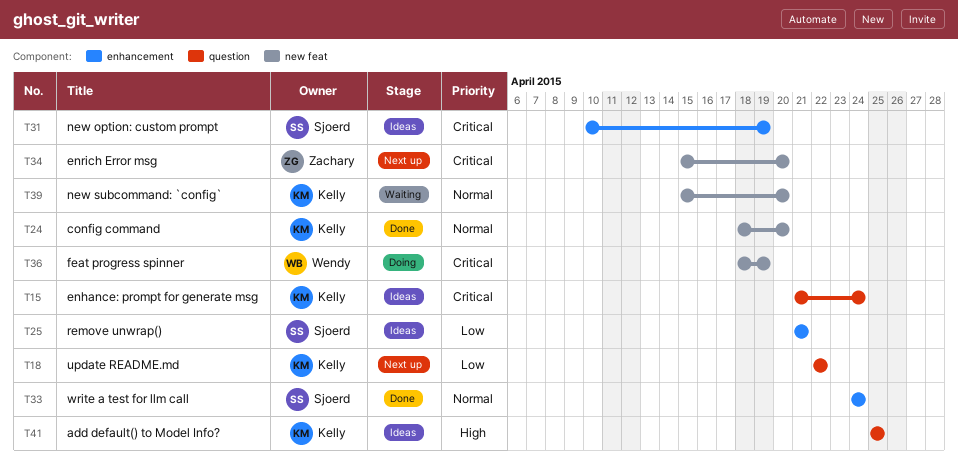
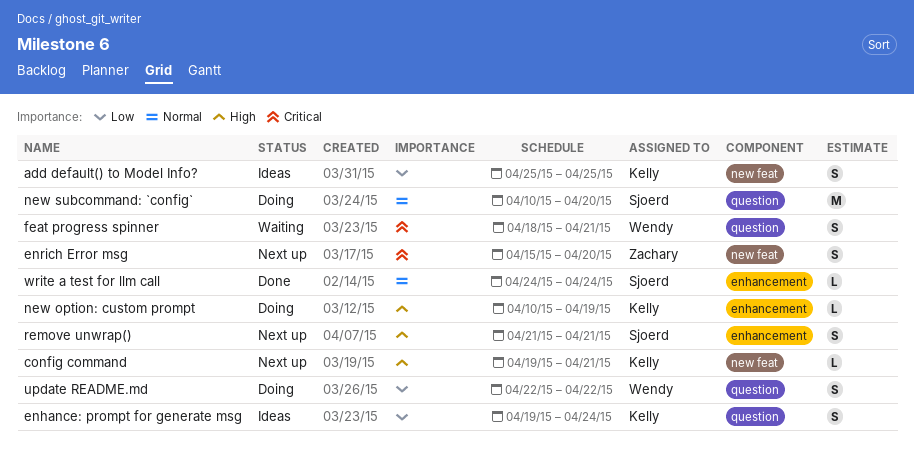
add default() to Model Info?, priority: High -> Low
add default() to Model Info?, label: question -> new feat
config command, status: Done -> Next up
config command, priority: Normal -> High
config command, start: Apr 18 -> Apr 19
config command, due: Apr 20 -> Apr 21
enhance: prompt for generate msg, priority: Critical -> Low
enhance: prompt for generate msg, start: Apr 21 -> Apr 19
feat progress spinner, status: Doing -> Waiting
feat progress spinner, label: new feat -> question
feat progress spinner, due: Apr 19 -> Apr 21
new option: custom prompt, status: Ideas -> Doing
new option: custom prompt, owner: Sjoerd -> Kelly
new option: custom prompt, priority: Critical -> High
new subcommand: `config`, status: Waiting -> Doing
new subcommand: `config`, owner: Kelly -> Sjoerd
new subcommand: `config`, label: new feat -> question
new subcommand: `config`, start: Apr 15 -> Apr 10
remove unwrap(), status: Ideas -> Next up
remove unwrap(), priority: Low -> High
update README.md, status: Next up -> Doing
update README.md, owner: Kelly -> Wendy

